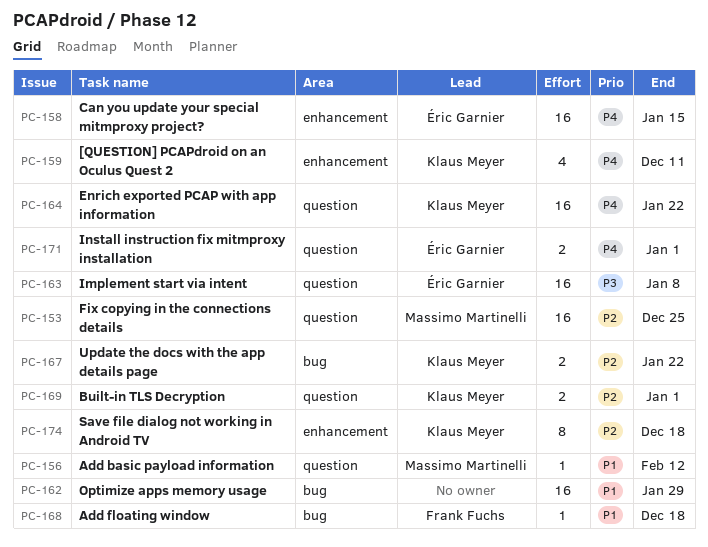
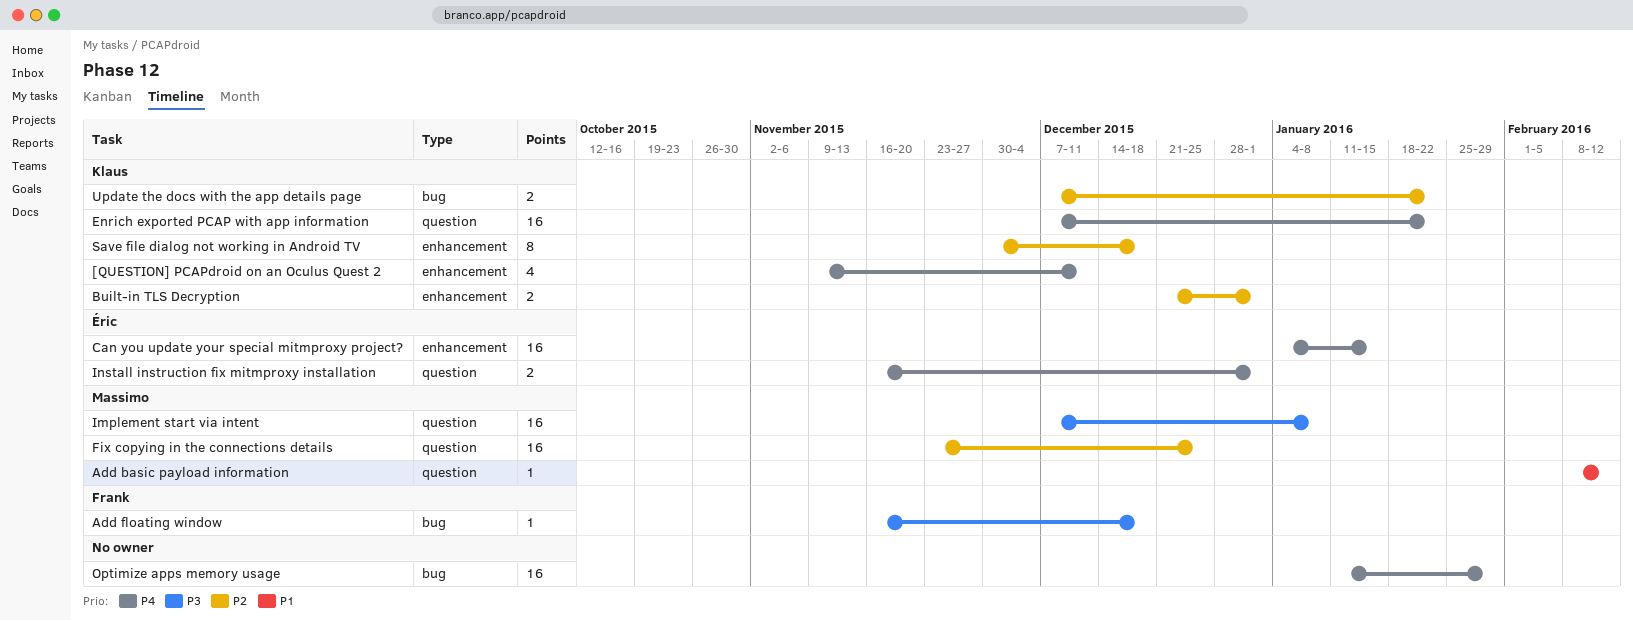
Add floating window, priority: P1 -> P3
Built-in TLS Decryption, label: question -> enhancement
Implement start via intent, owner: Éric Garnier -> Massimo Martinelli
Optimize apps memory usage, priority: P1 -> P4

